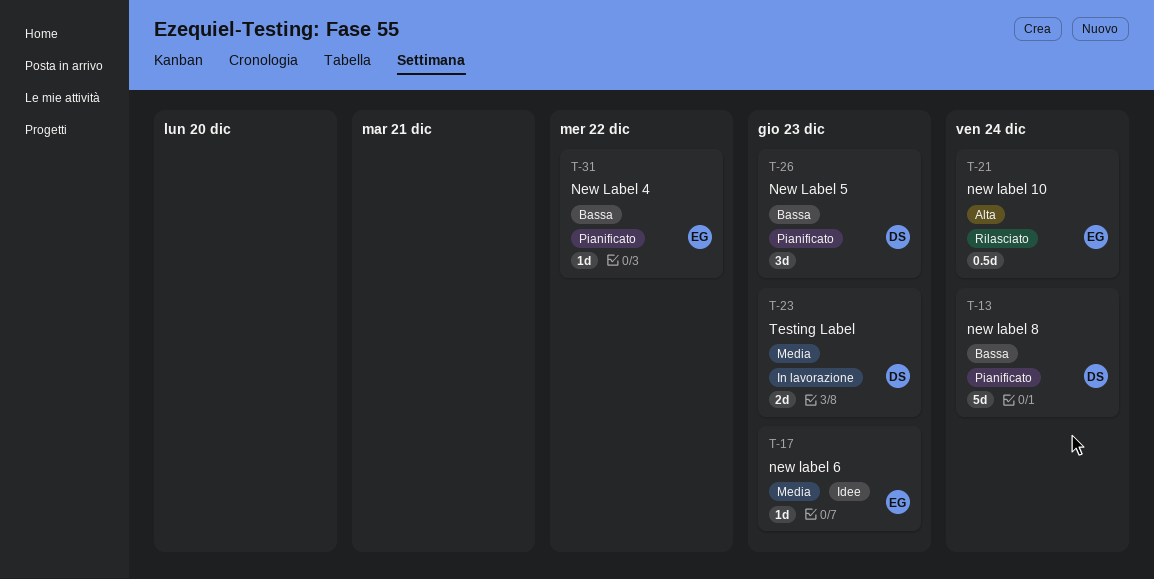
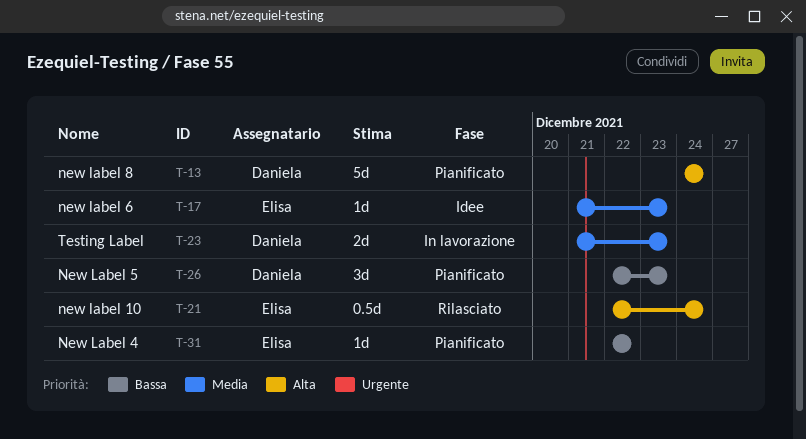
T-13, priority: Bassa -> Alta

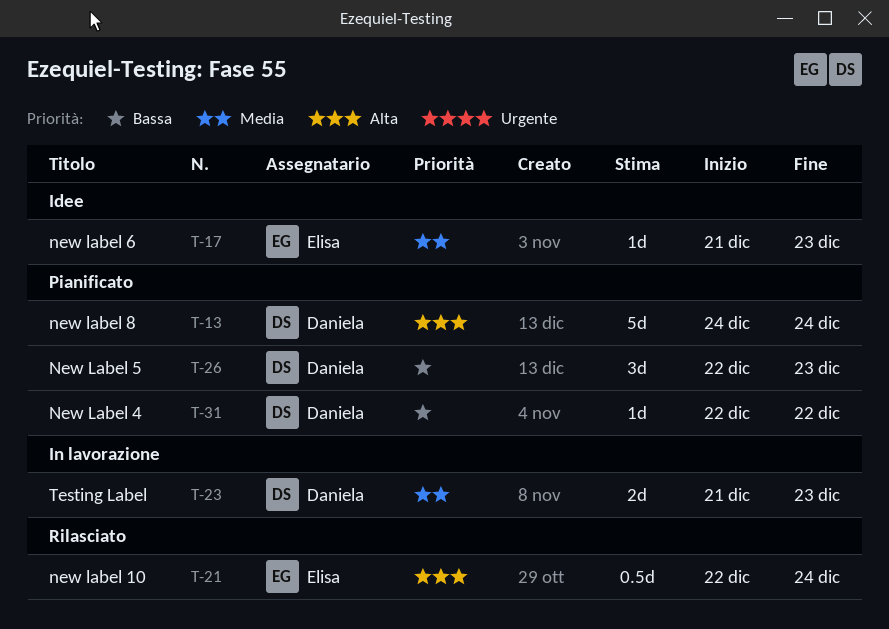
T-31, owner: Elisa -> Daniela

